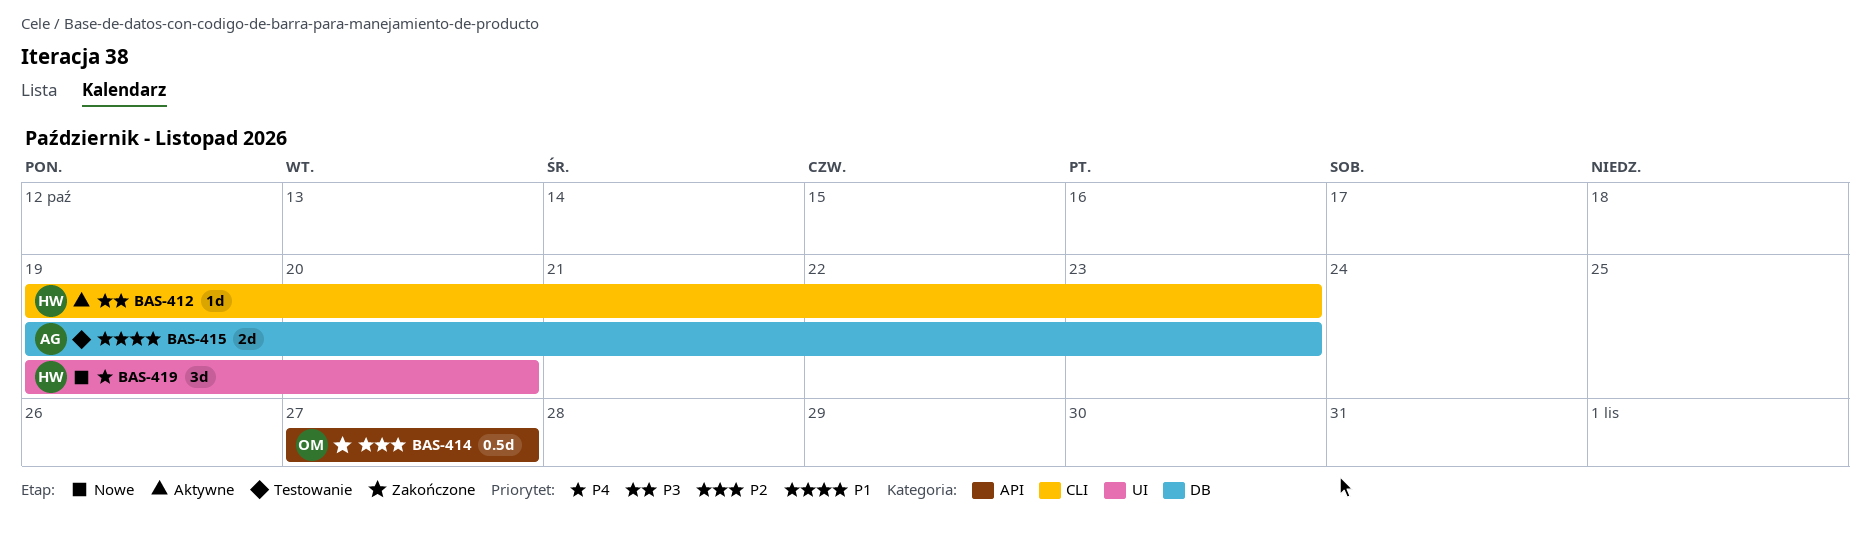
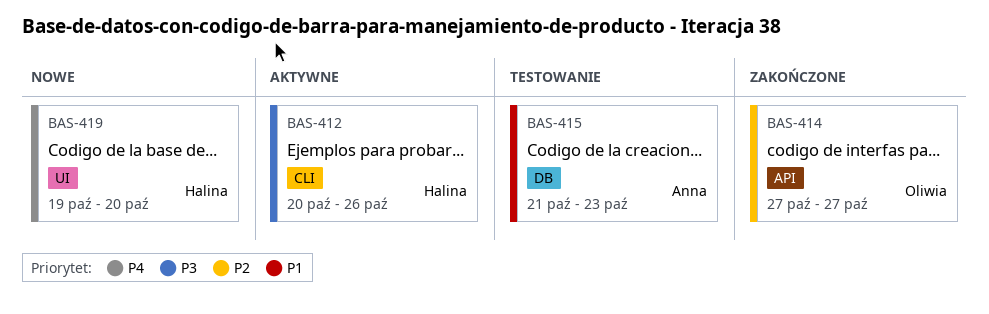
BAS-412, start: Oct 19 -> Oct 20
BAS-412, due: Oct 23 -> Oct 26
BAS-415, start: Oct 19 -> Oct 21

